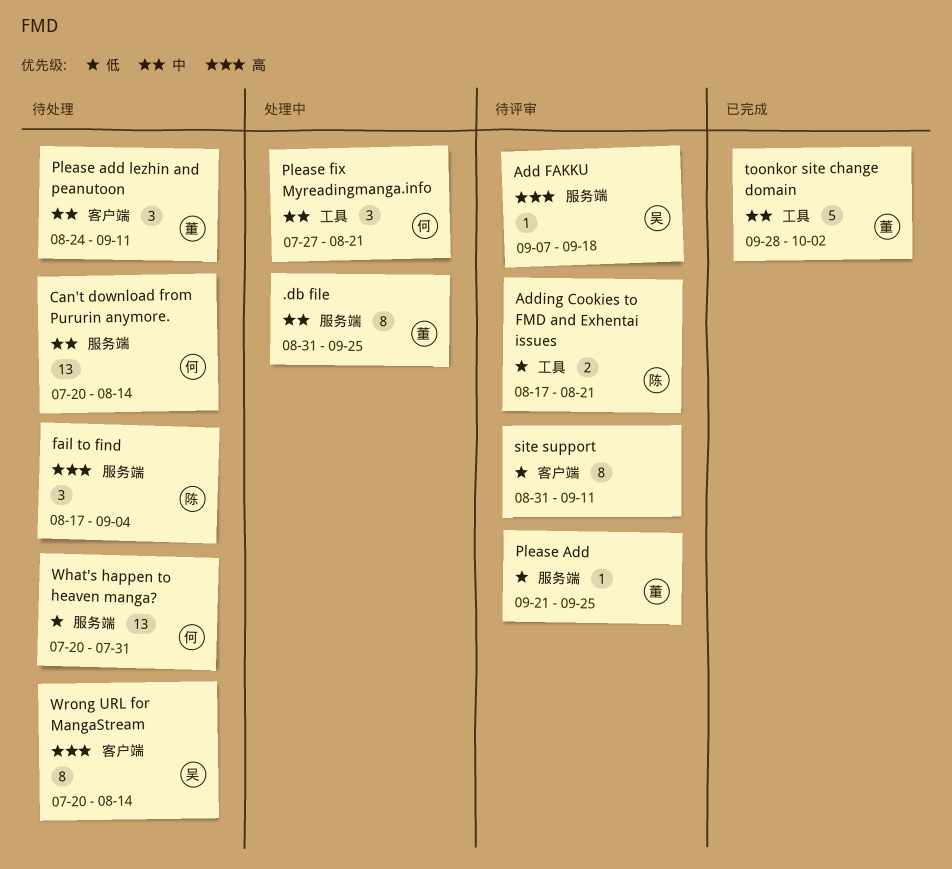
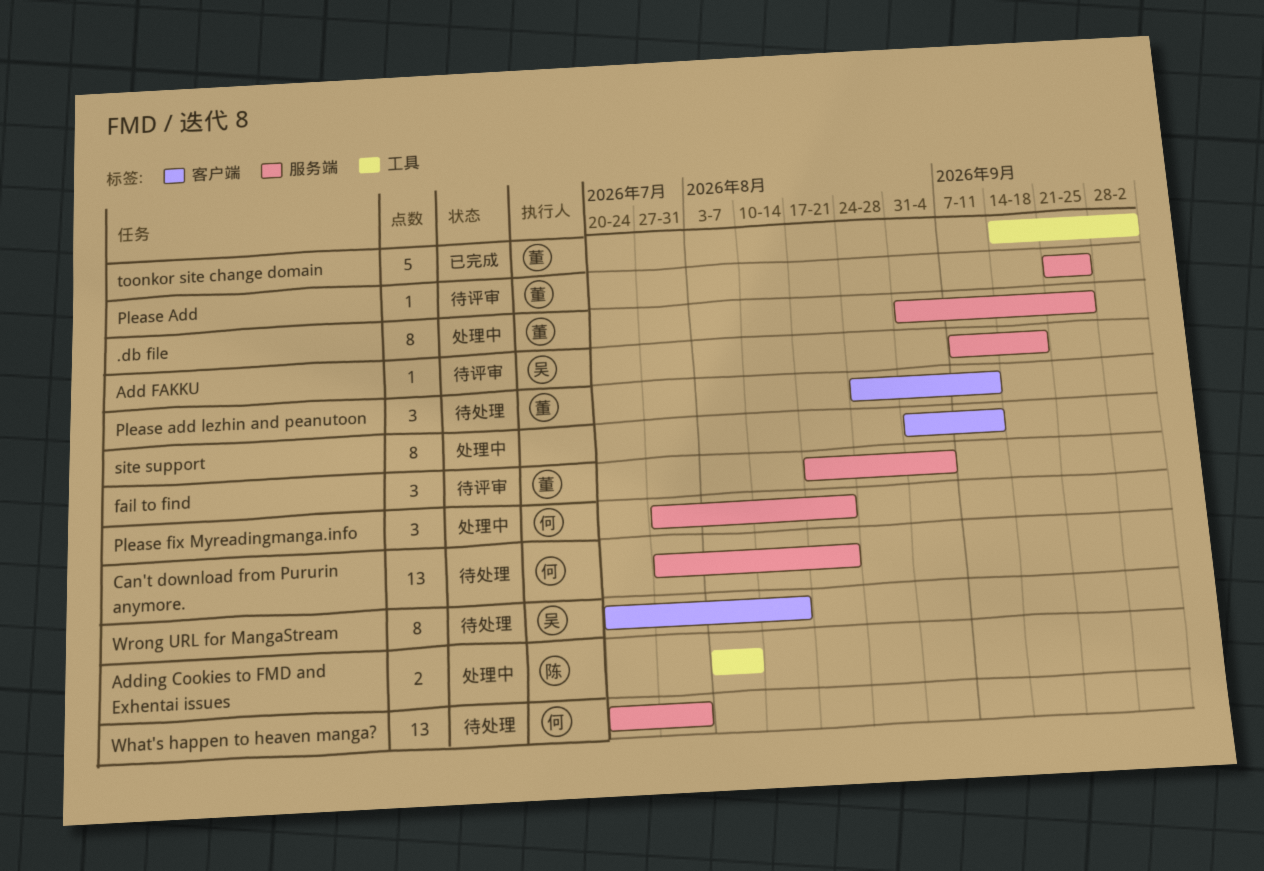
Adding Cookies to FMD and Exhentai issues, status: 待评审 -> 处理中
Adding Cookies to FMD and Exhentai issues, start: Aug 17 -> Aug 3
Adding Cookies to FMD and Exhentai issues, due: Aug 21 -> Aug 7
Can't download from Pururin anymore., start: Jul 20 -> Jul 27
Can't download from Pururin anymore., due: Aug 14 -> Aug 21
fail to find, status: 待处理 -> 待评审
fail to find, owner: 陈 -> 董
Please fix Myreadingmanga.info, label: 工具 -> 服务端
site support, status: 待评审 -> 处理中
toonkor site change domain, start: Sep 28 -> Sep 14

